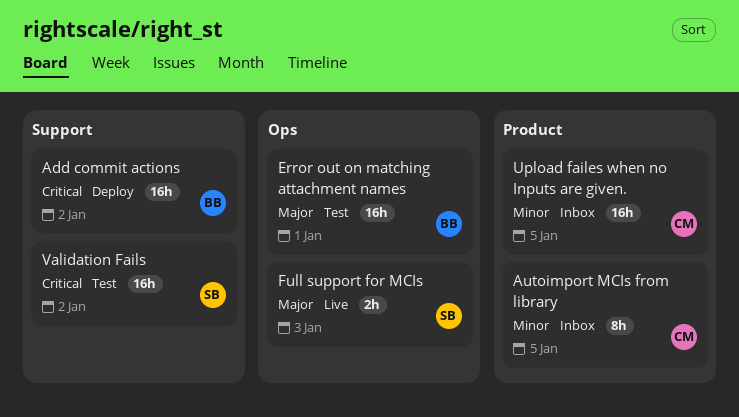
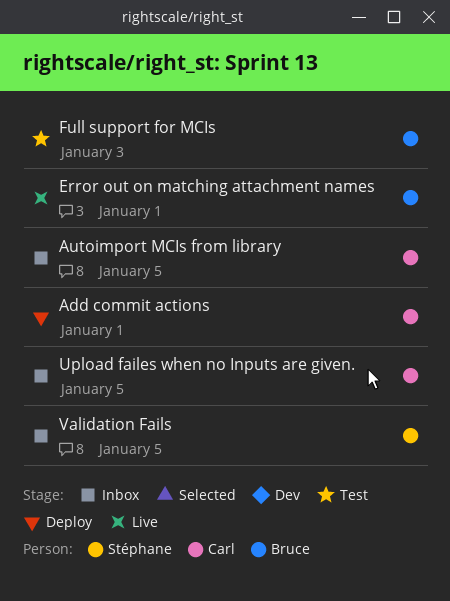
Add commit actions, owner: Bruce -> Carl
Add commit actions, due: Jan 2 -> Jan 1
Error out on matching attachment names, status: Test -> Live
Full support for MCIs, status: Live -> Test
Full support for MCIs, owner: Stéphane -> Bruce
Validation Fails, status: Test -> Inbox
Validation Fails, due: Jan 2 -> Jan 5

